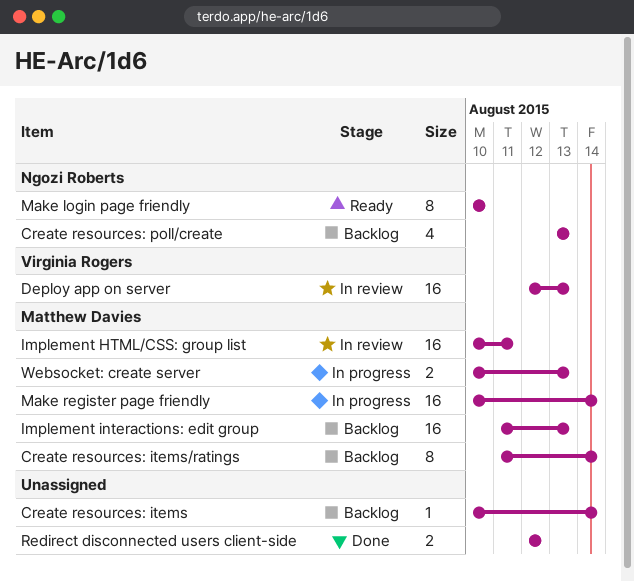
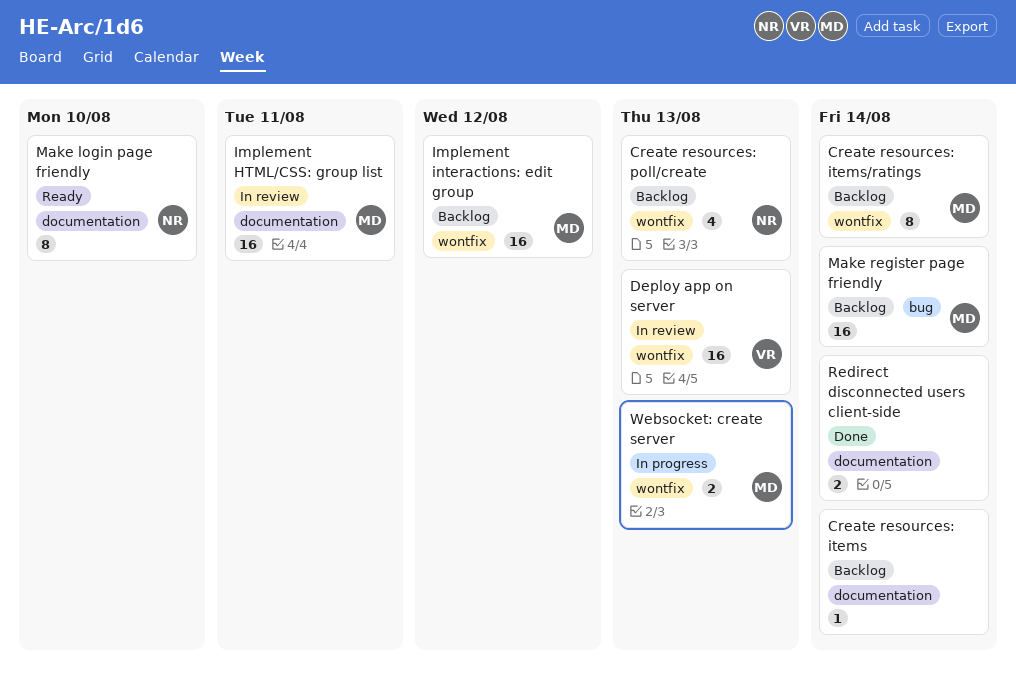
Implement interactions: edit group, due: Aug 13 -> Aug 12
Make register page friendly, status: In progress -> Backlog
Redirect disconnected users client-side, due: Aug 12 -> Aug 14

